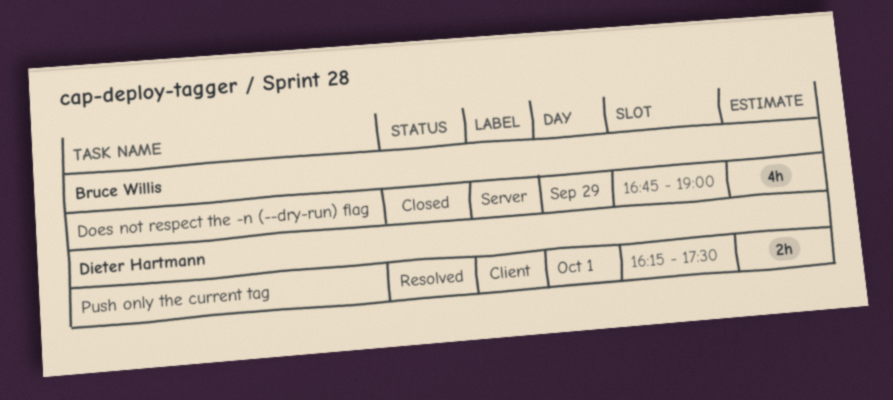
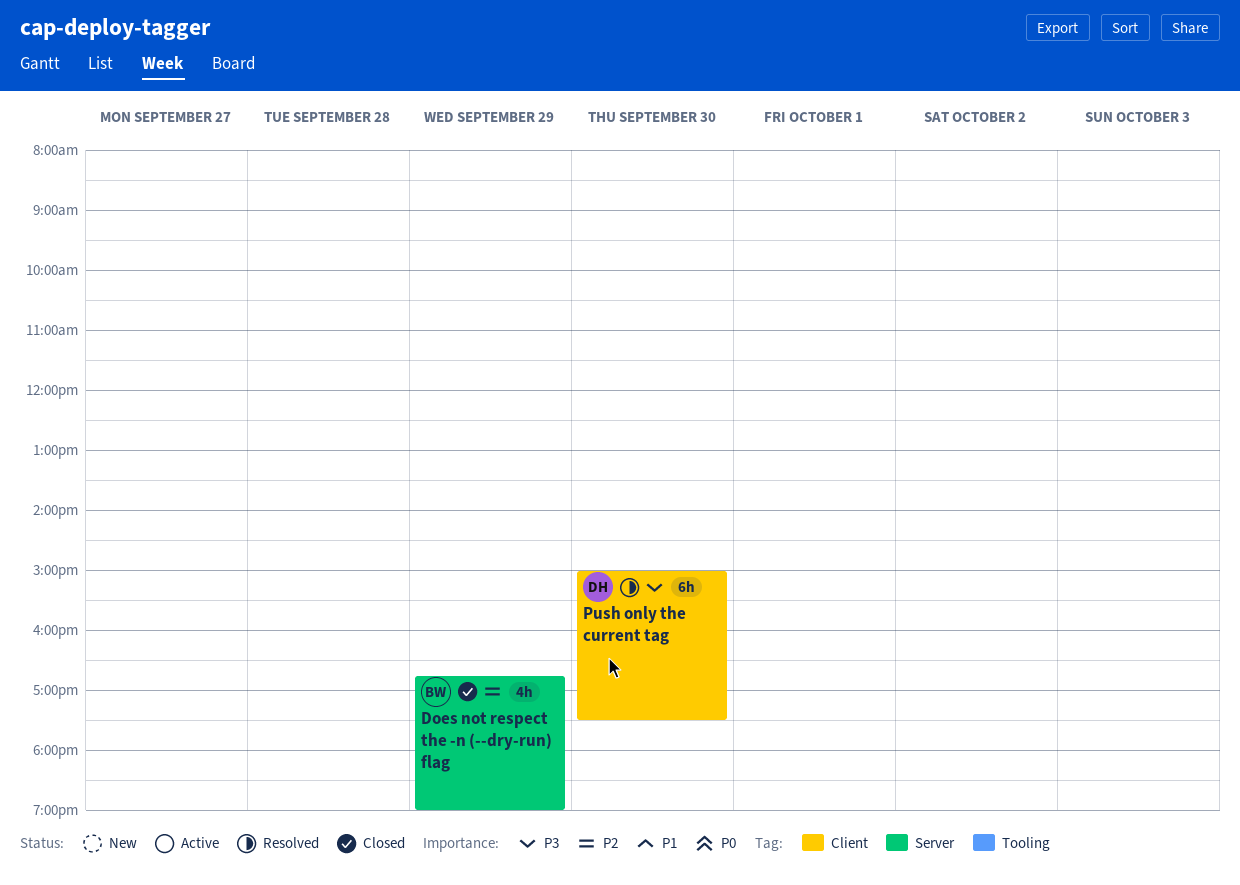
Push only the current tag, estimate: 2h -> 6h
Push only the current tag, day: Oct 1 -> Sep 30
Push only the current tag, begins: 16:15 -> 15:00

